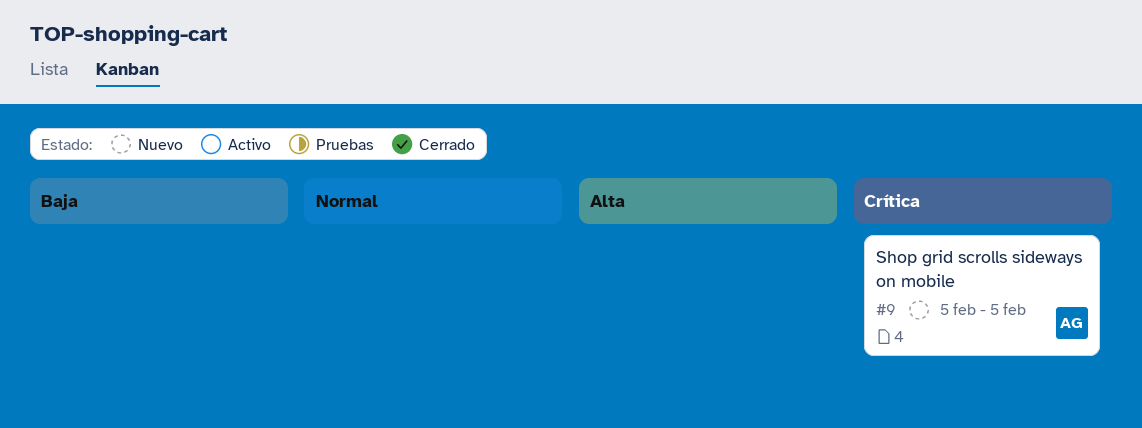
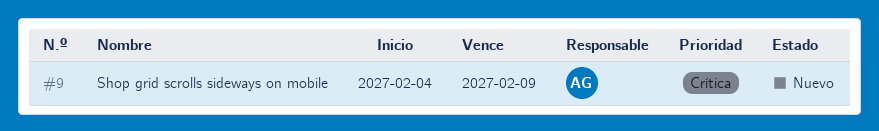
#9, start: Feb 5 -> Feb 4
#9, due: Feb 5 -> Feb 9

